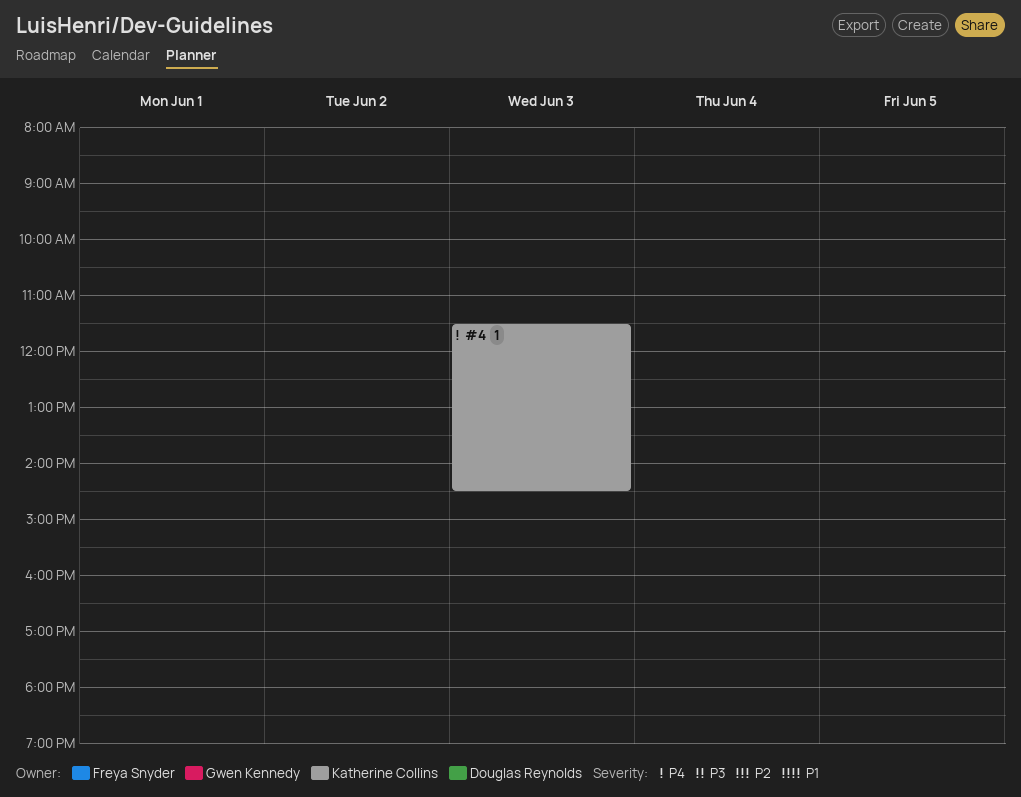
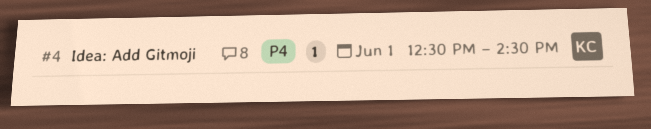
#4, day: Jun 3 -> Jun 1
#4, begins: 11:30 -> 12:30

